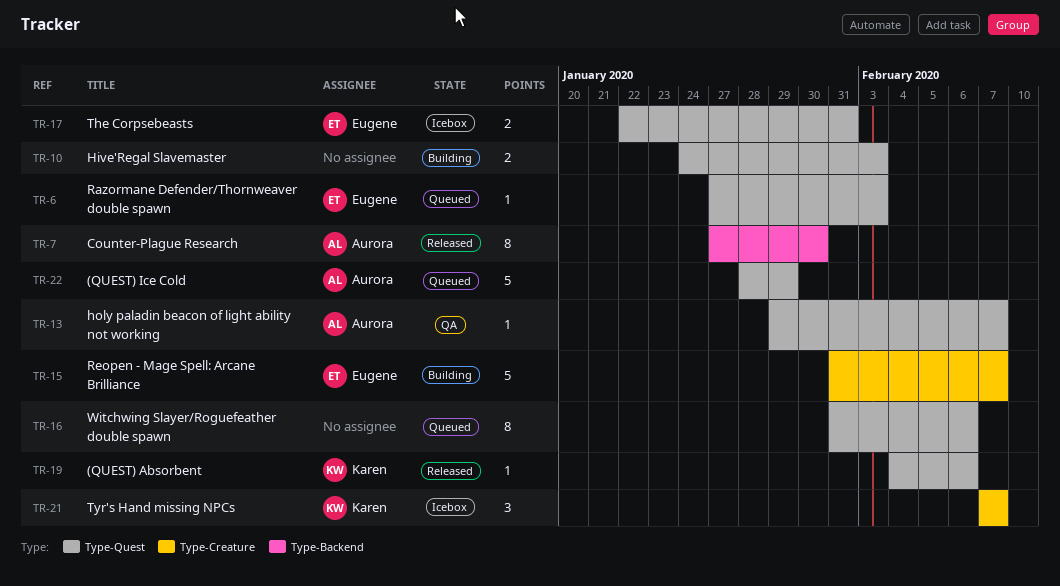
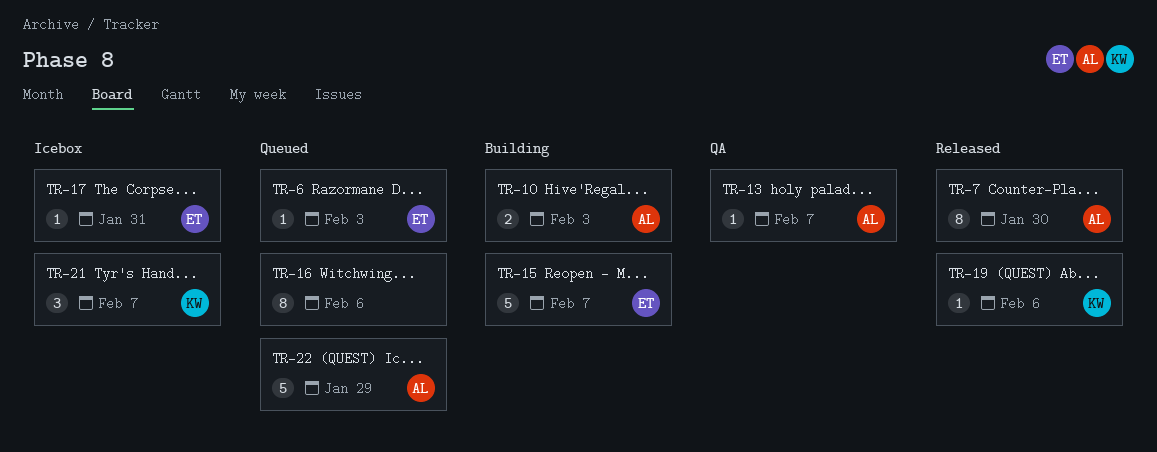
TR-10, owner: none -> Aurora
TR-17, estimate: 2 -> 1

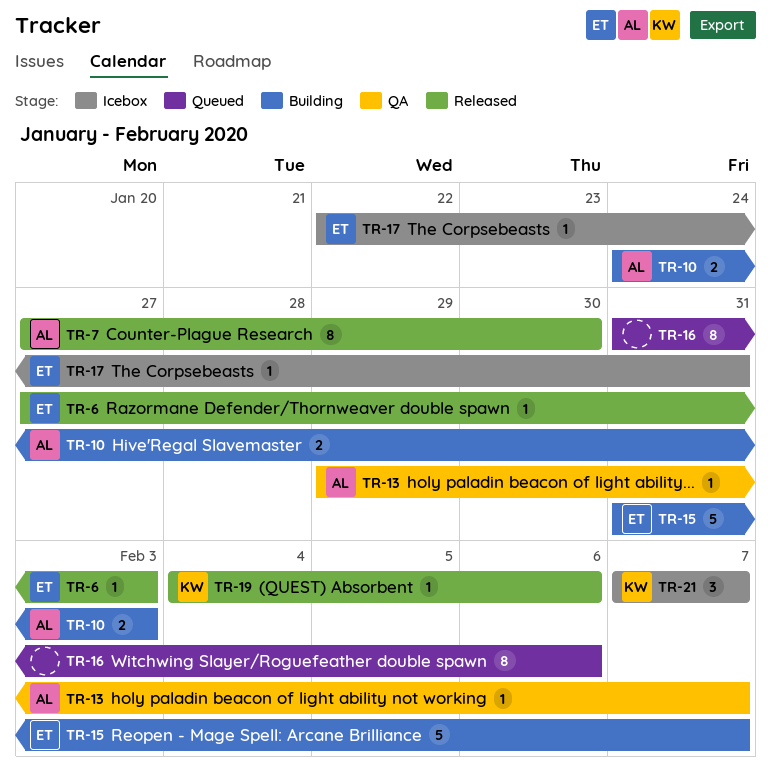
TR-6, status: Queued -> Released
TR-22: present -> none

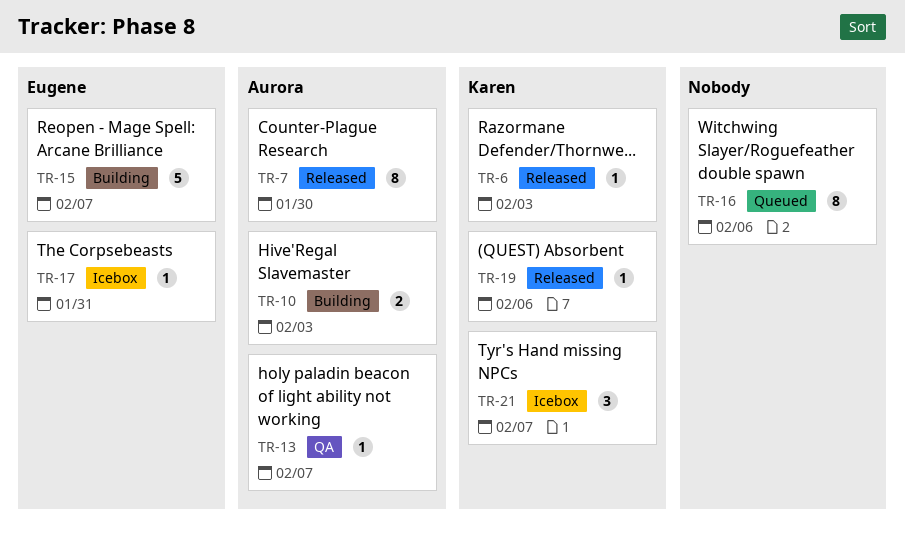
TR-6, owner: Eugene -> Karen

